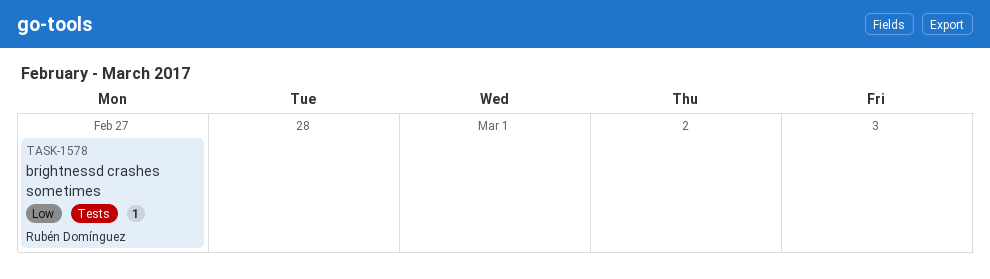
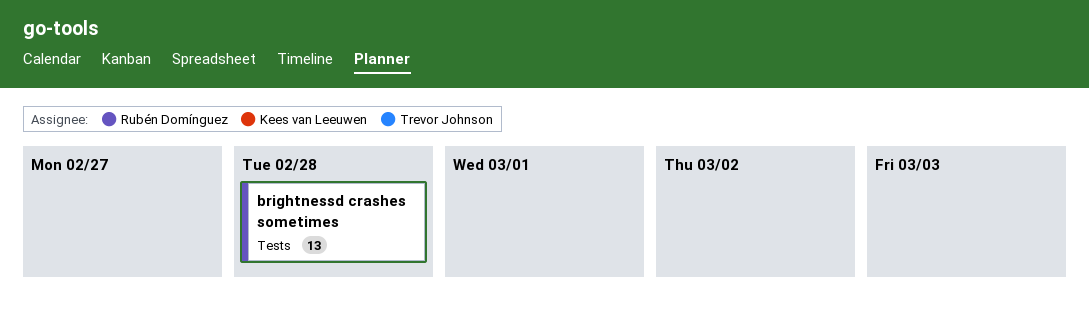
brightnessd crashes sometimes, estimate: 1 -> 13
brightnessd crashes sometimes, due: Feb 27 -> Feb 28

